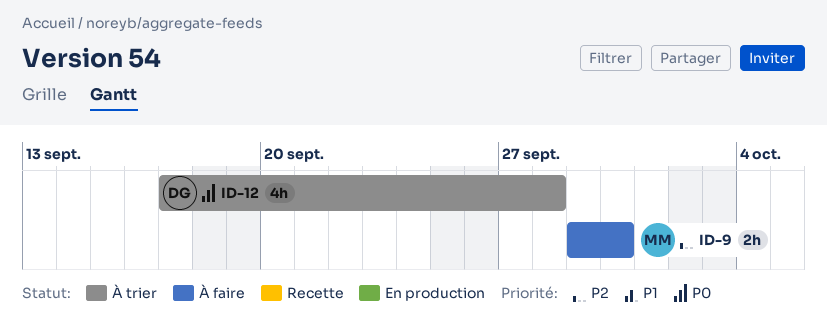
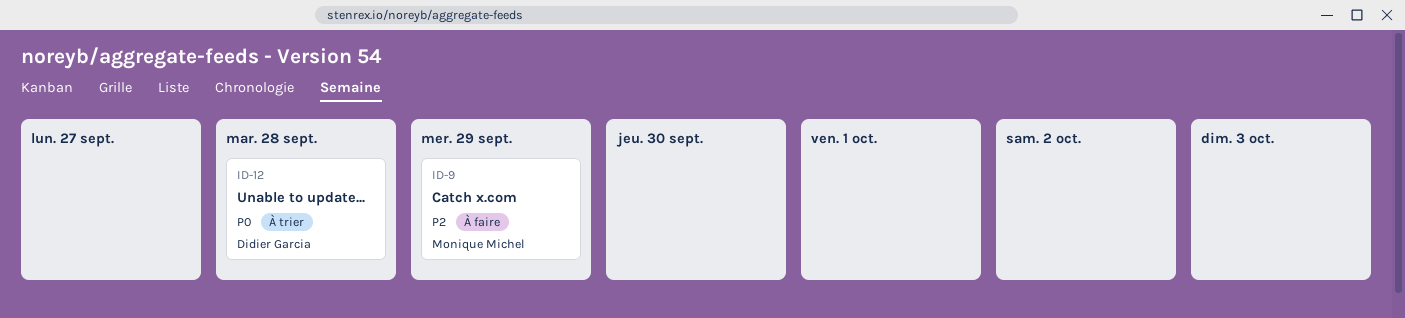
ID-9, due: Sep 30 -> Sep 29

